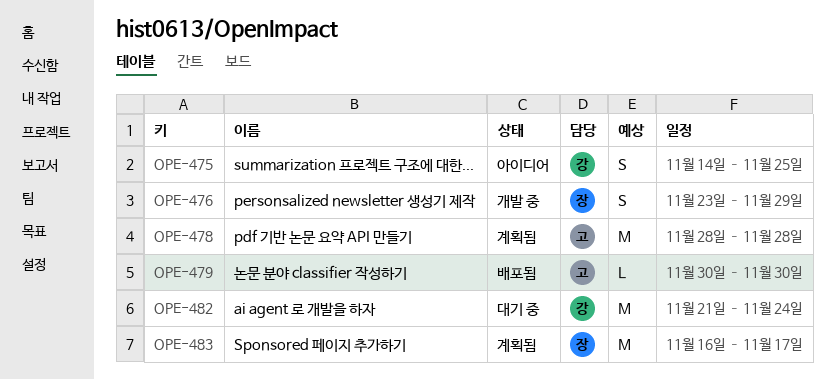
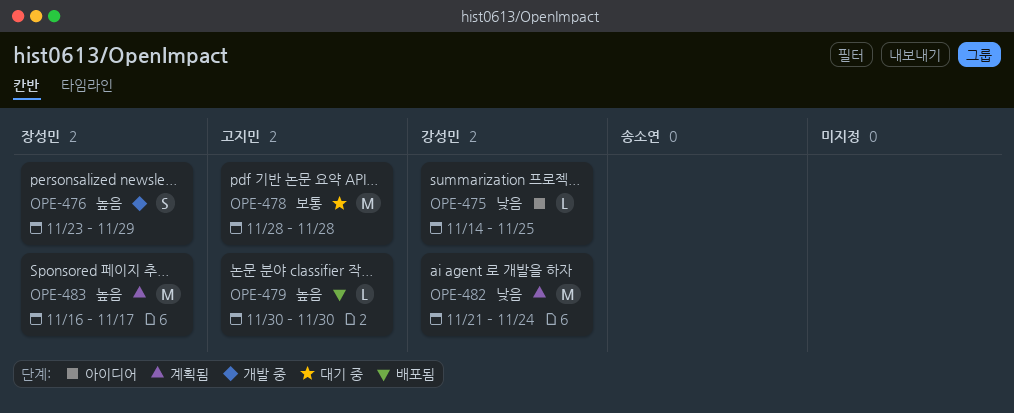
OPE-475, estimate: S -> L
OPE-478, status: 계획됨 -> 대기 중
OPE-482, status: 대기 중 -> 계획됨

